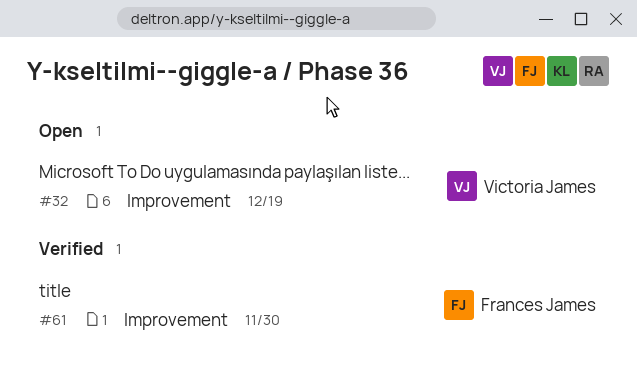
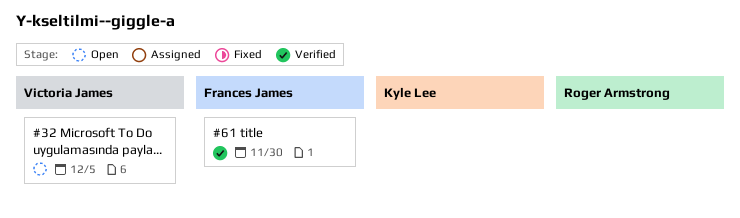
#32, due: Dec 19 -> Dec 5

